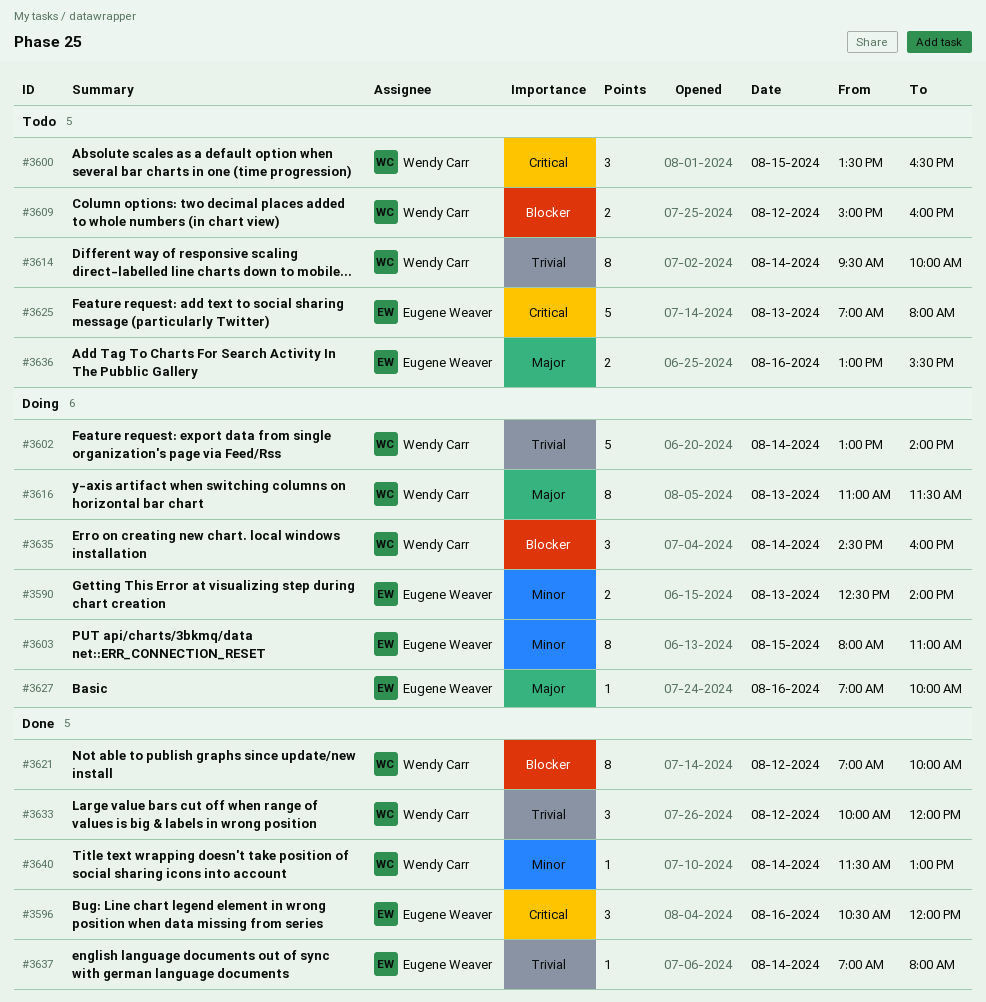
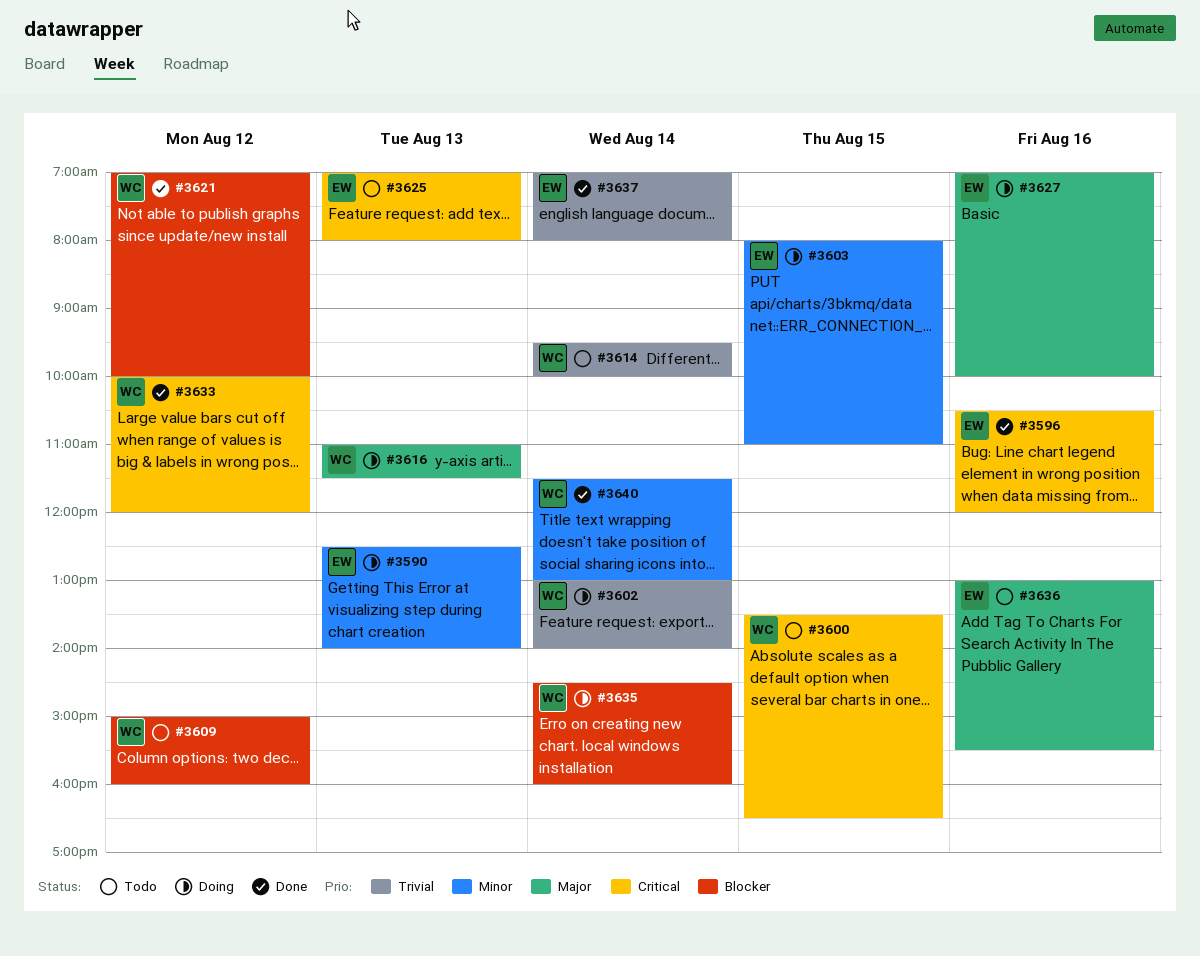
#3633, priority: Trivial -> Critical

